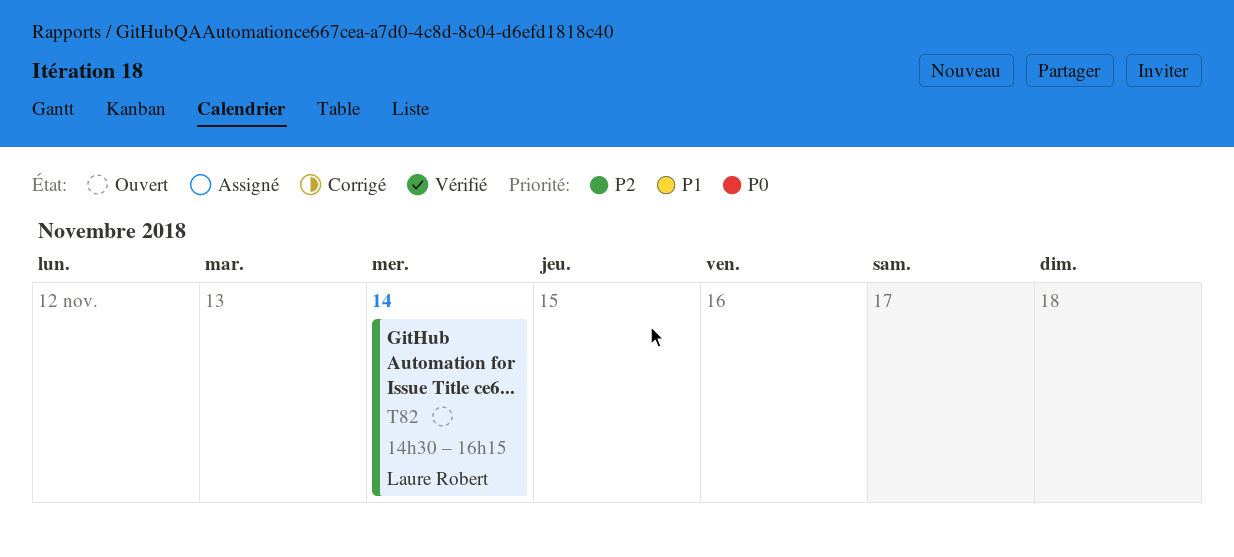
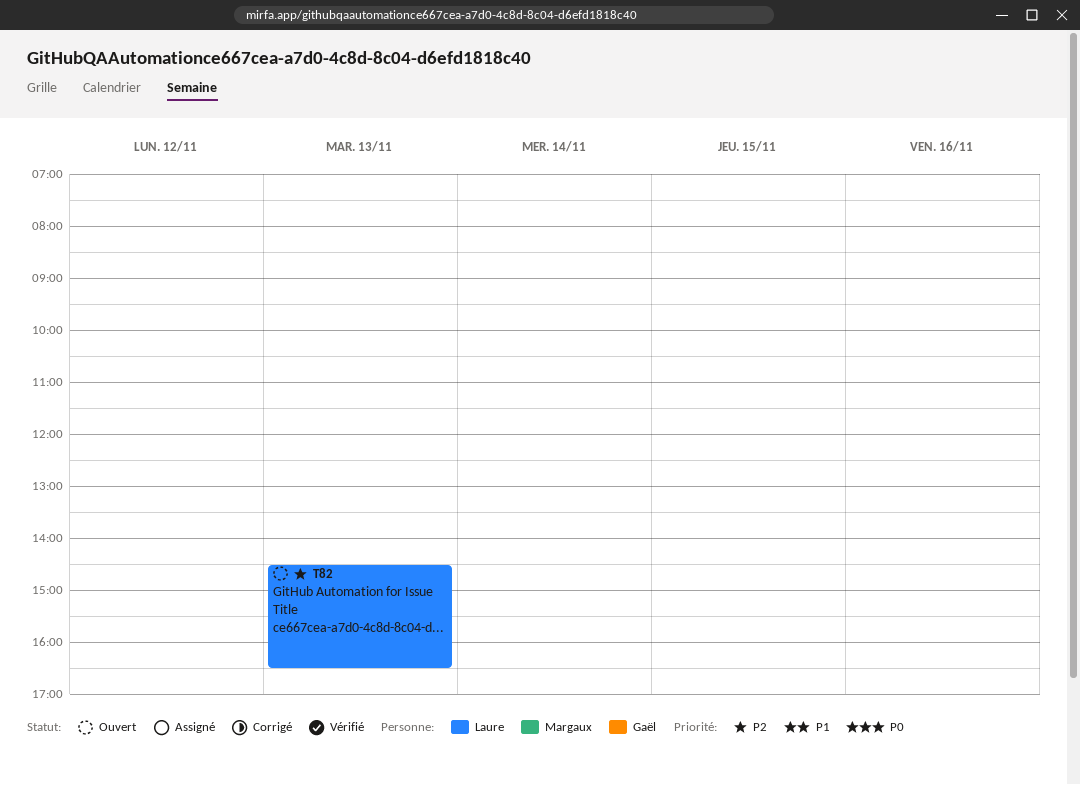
T82, day: Nov 14 -> Nov 13
T82, ends: 16:15 -> 16:30

